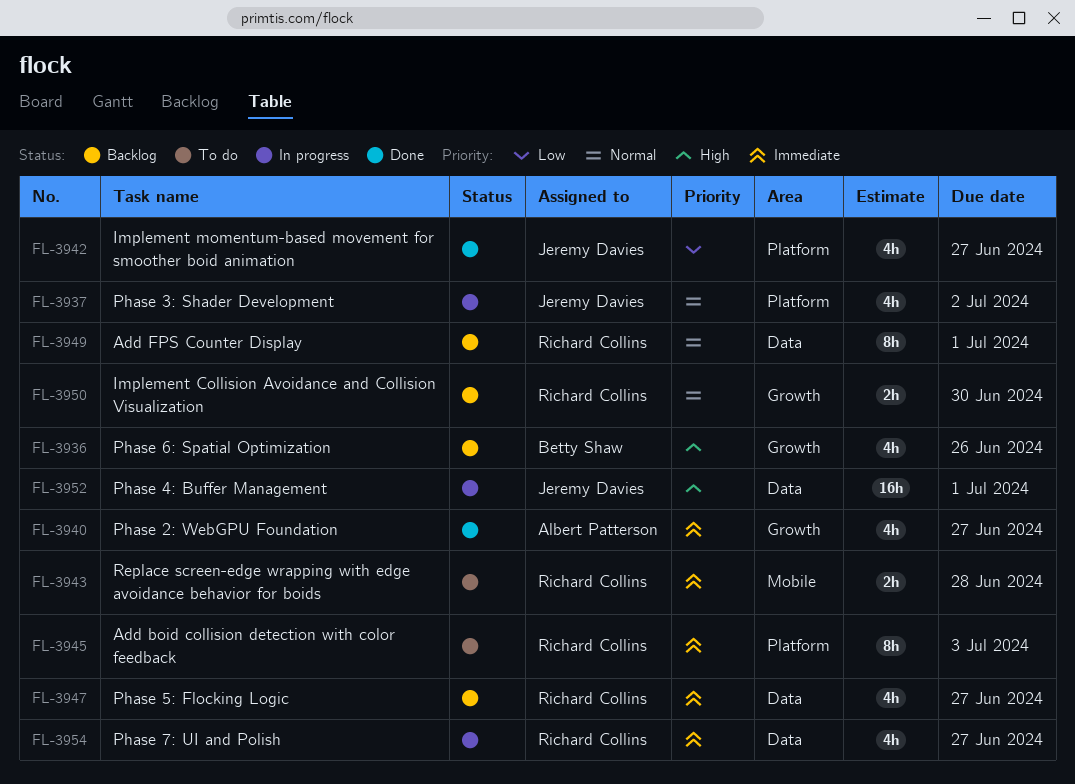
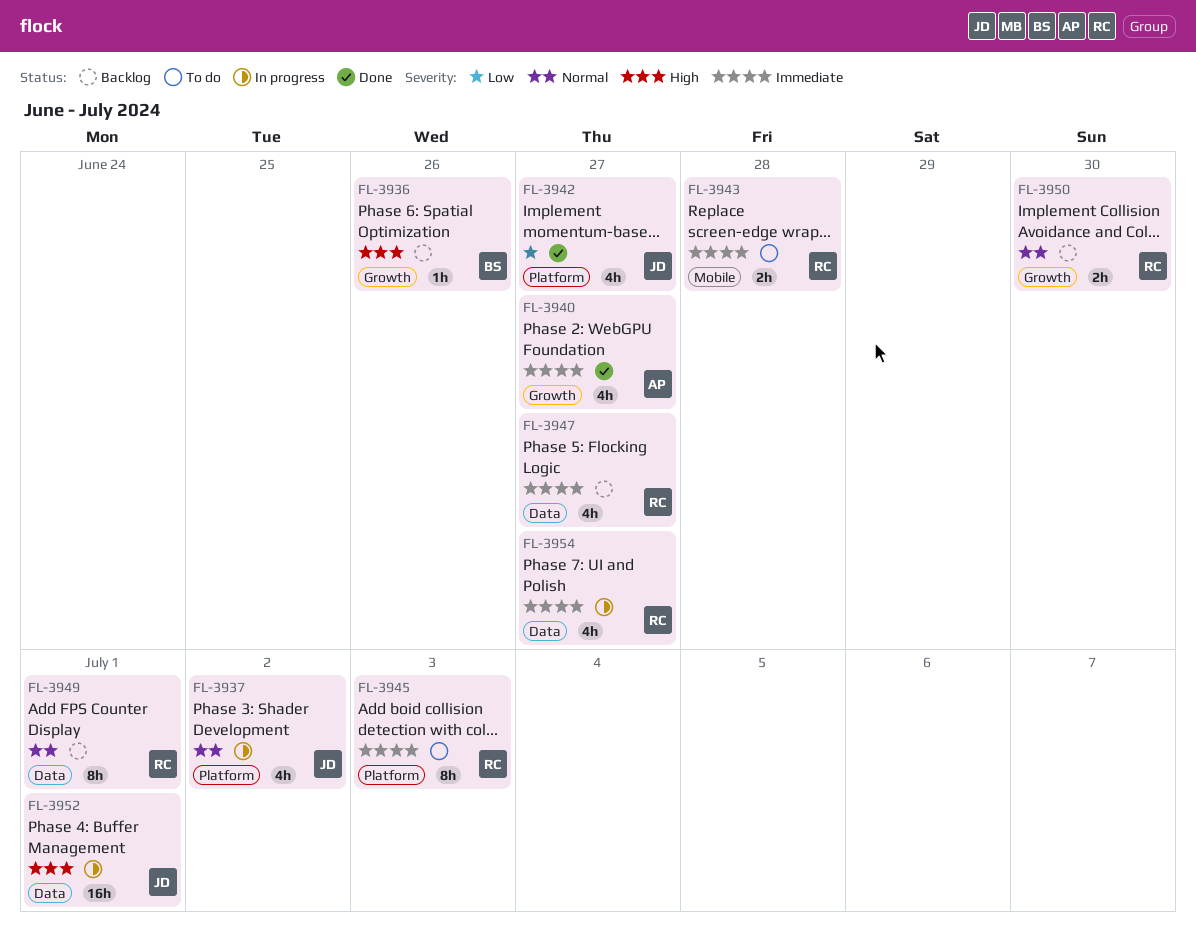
FL-3936, estimate: 4h -> 1h

